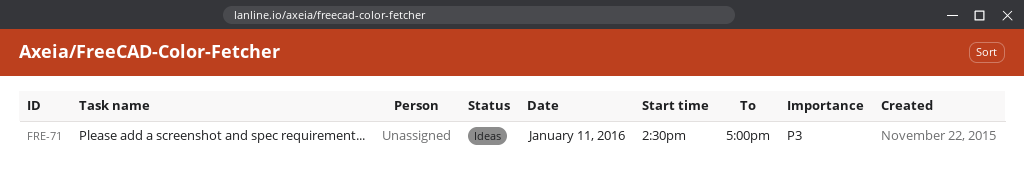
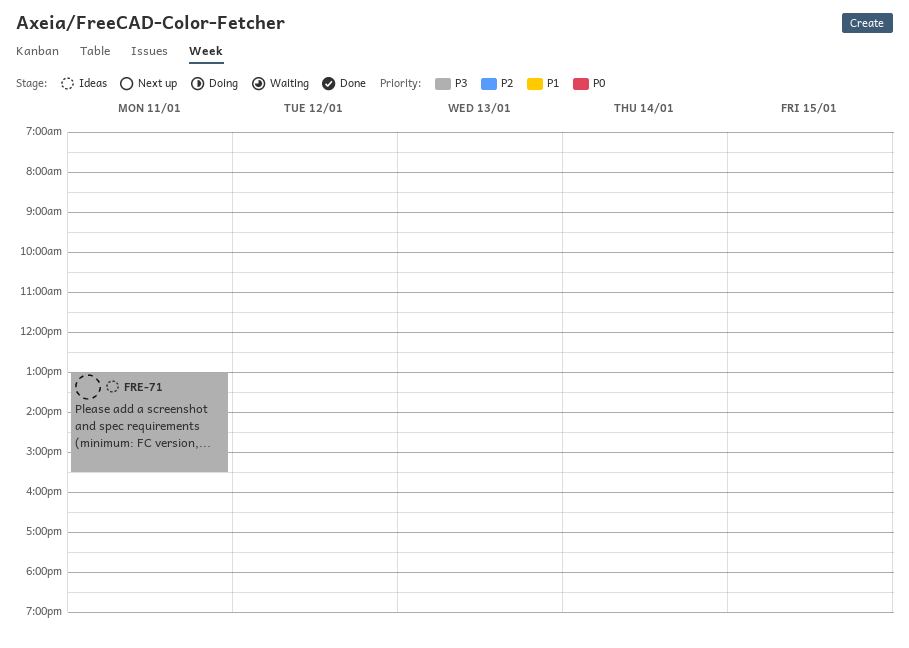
FRE-71, begins: 14:30 -> 13:00
FRE-71, ends: 17:00 -> 15:30

